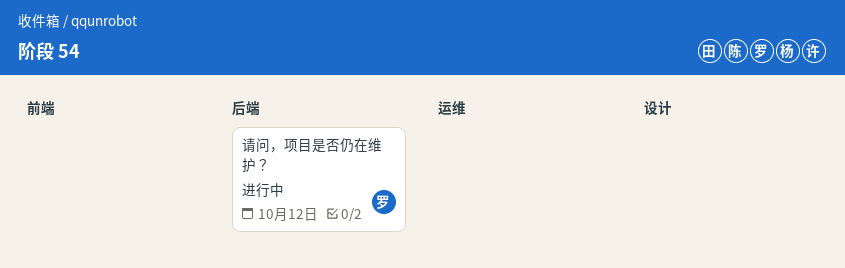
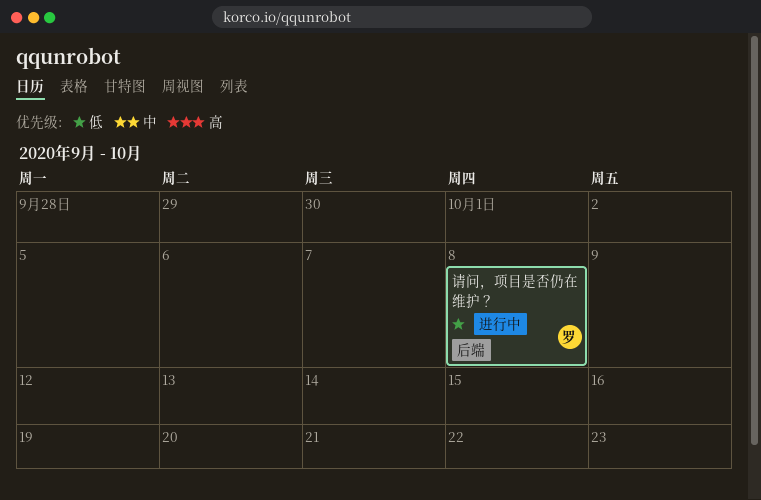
请问，项目是否仍在维护？, due: Oct 12 -> Oct 8

